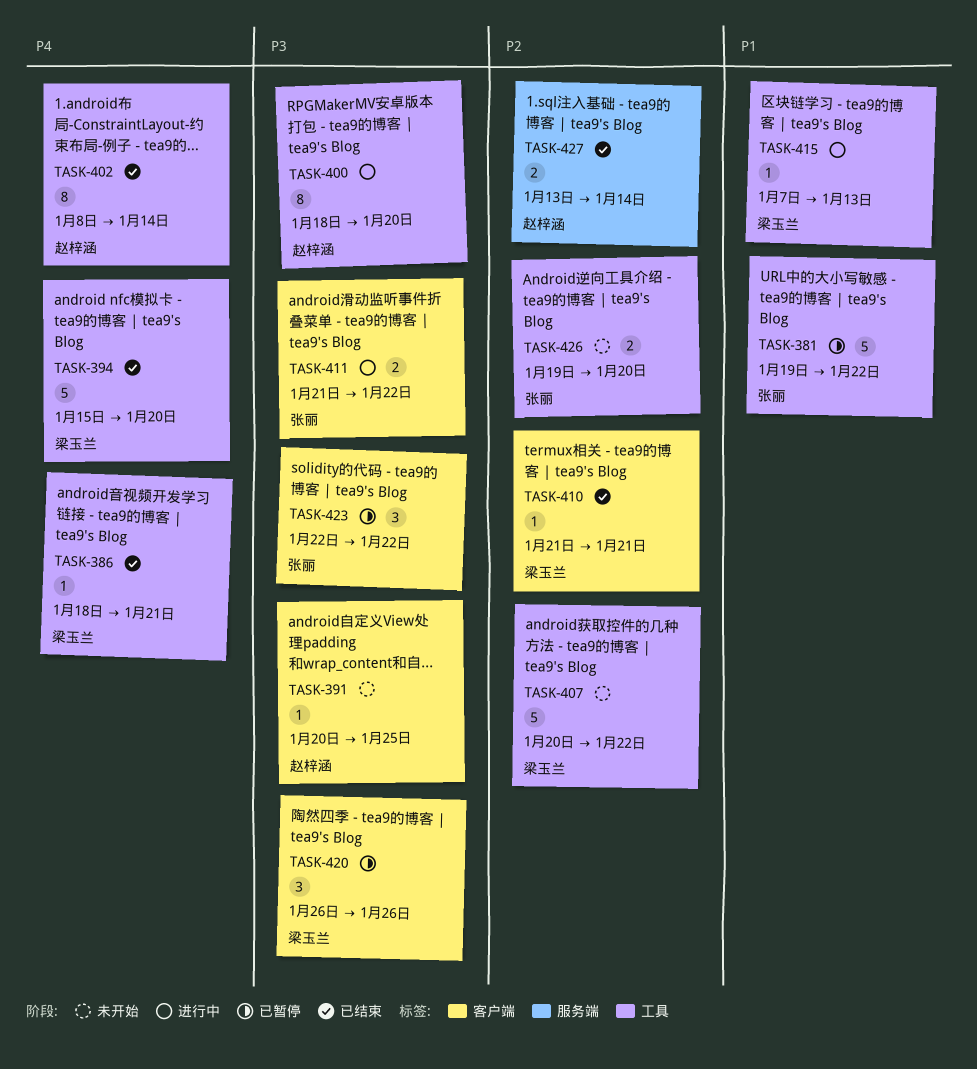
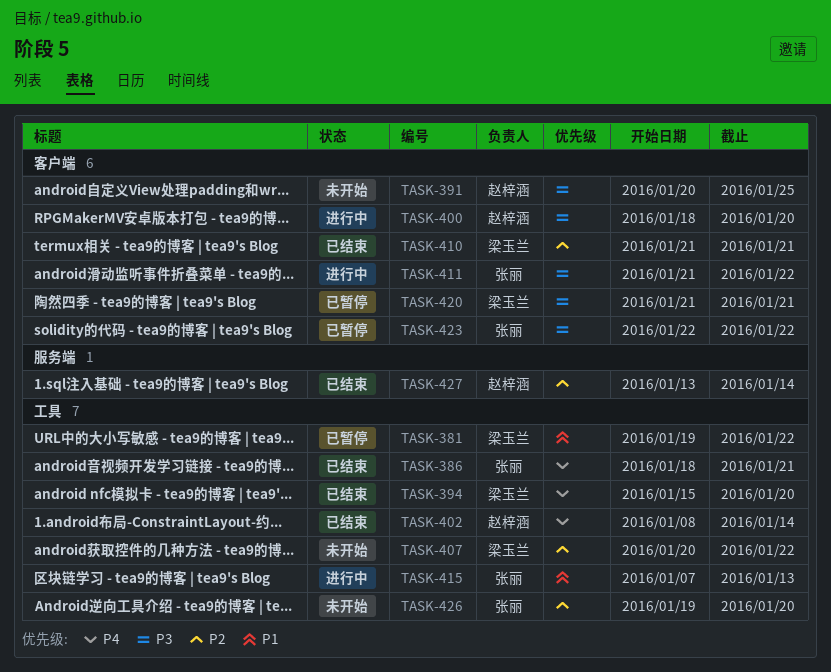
TASK-381, owner: 张丽 -> 梁玉兰
TASK-386, owner: 梁玉兰 -> 张丽
TASK-400, label: 工具 -> 客户端
TASK-415, owner: 梁玉兰 -> 张丽
TASK-420, start: Jan 26 -> Jan 21
TASK-420, due: Jan 26 -> Jan 21

